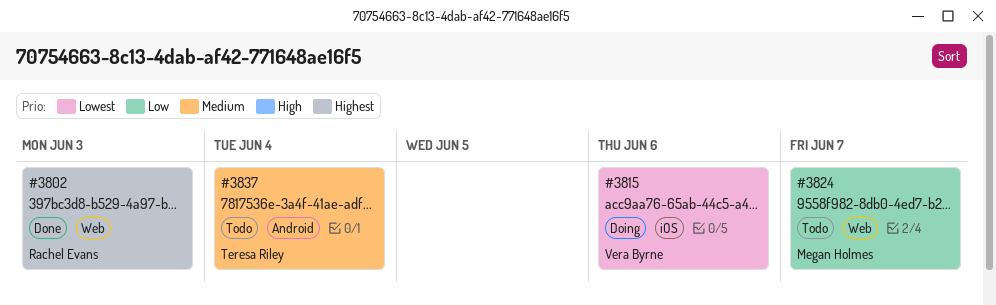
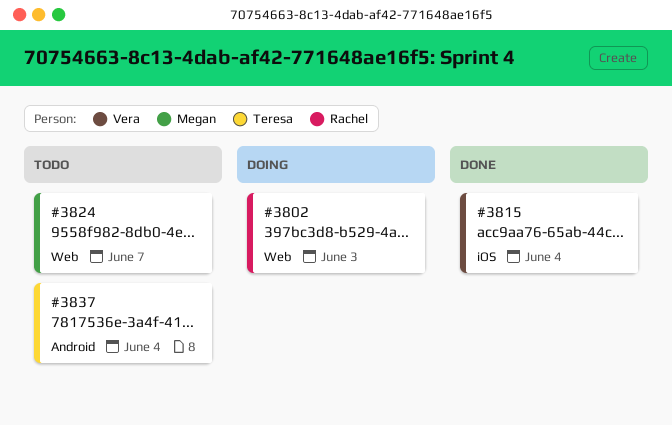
#3802, status: Done -> Doing
#3815, status: Doing -> Done
#3815, due: Jun 6 -> Jun 4

